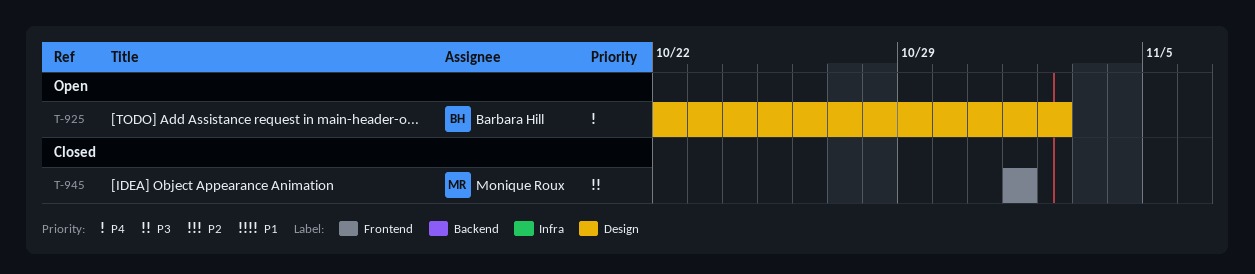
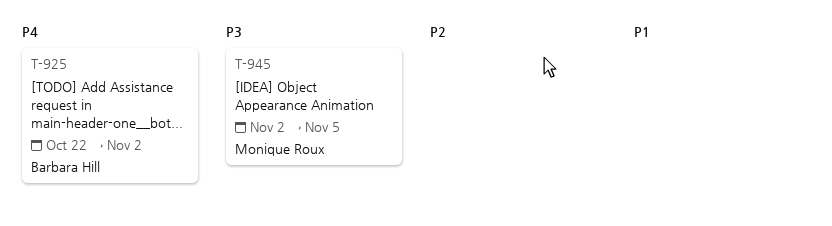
T-945, start: Nov 1 -> Nov 2
T-945, due: Nov 1 -> Nov 5

